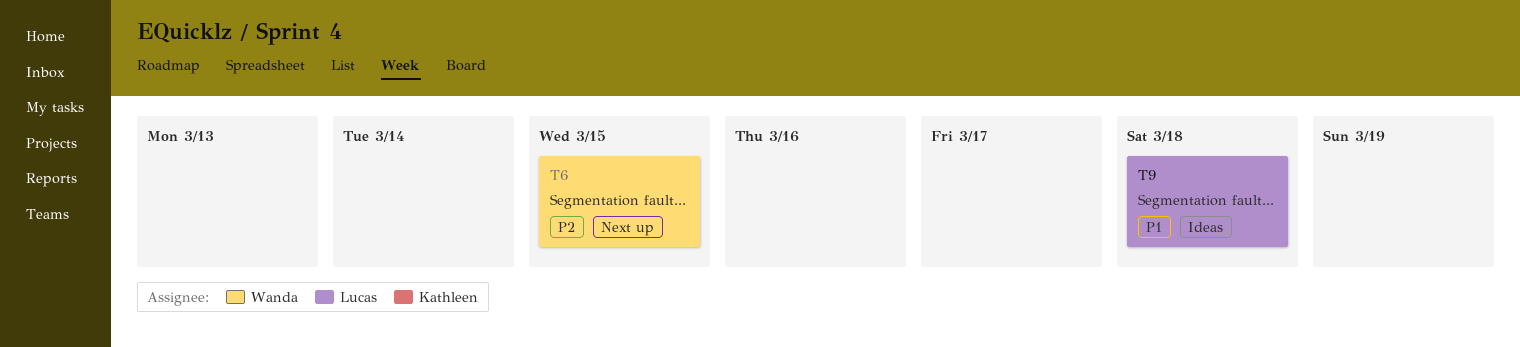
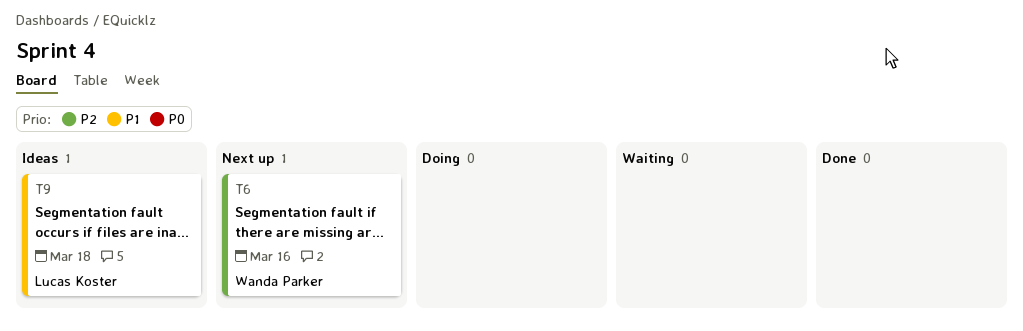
T6, due: Mar 15 -> Mar 16

